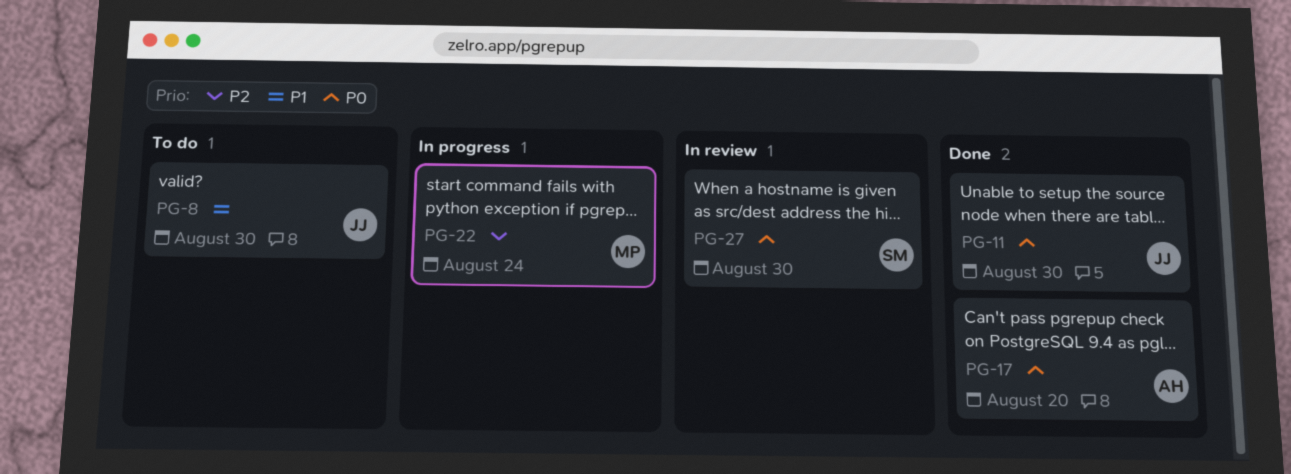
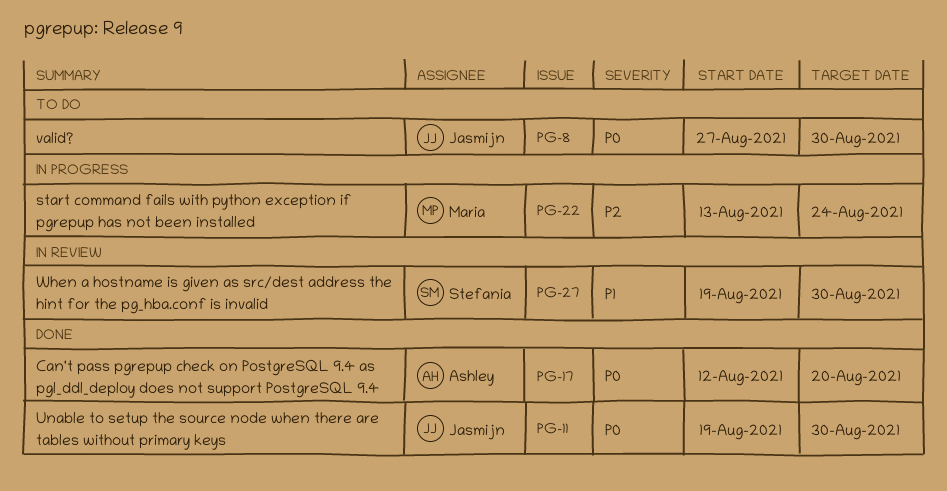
PG-8, priority: P1 -> P0
PG-27, priority: P0 -> P1

